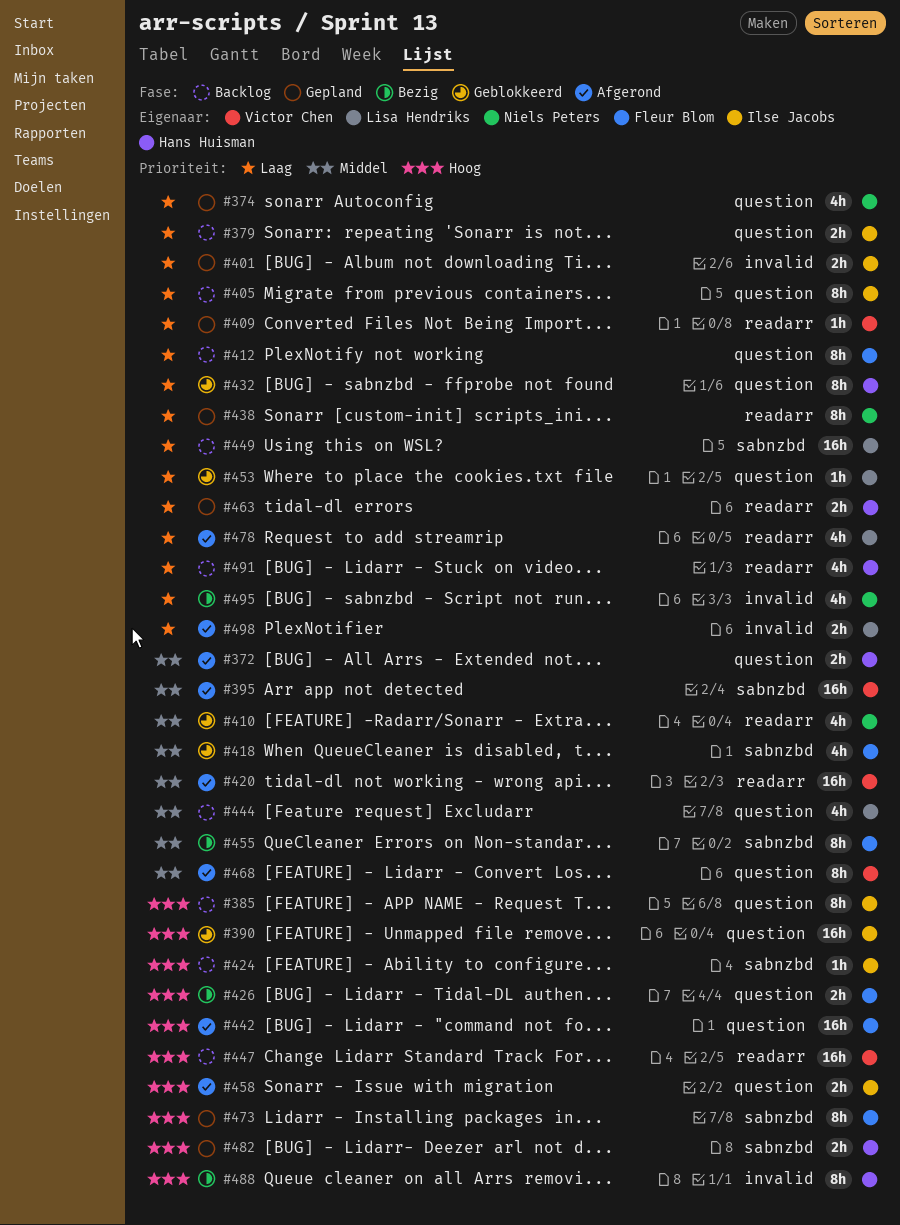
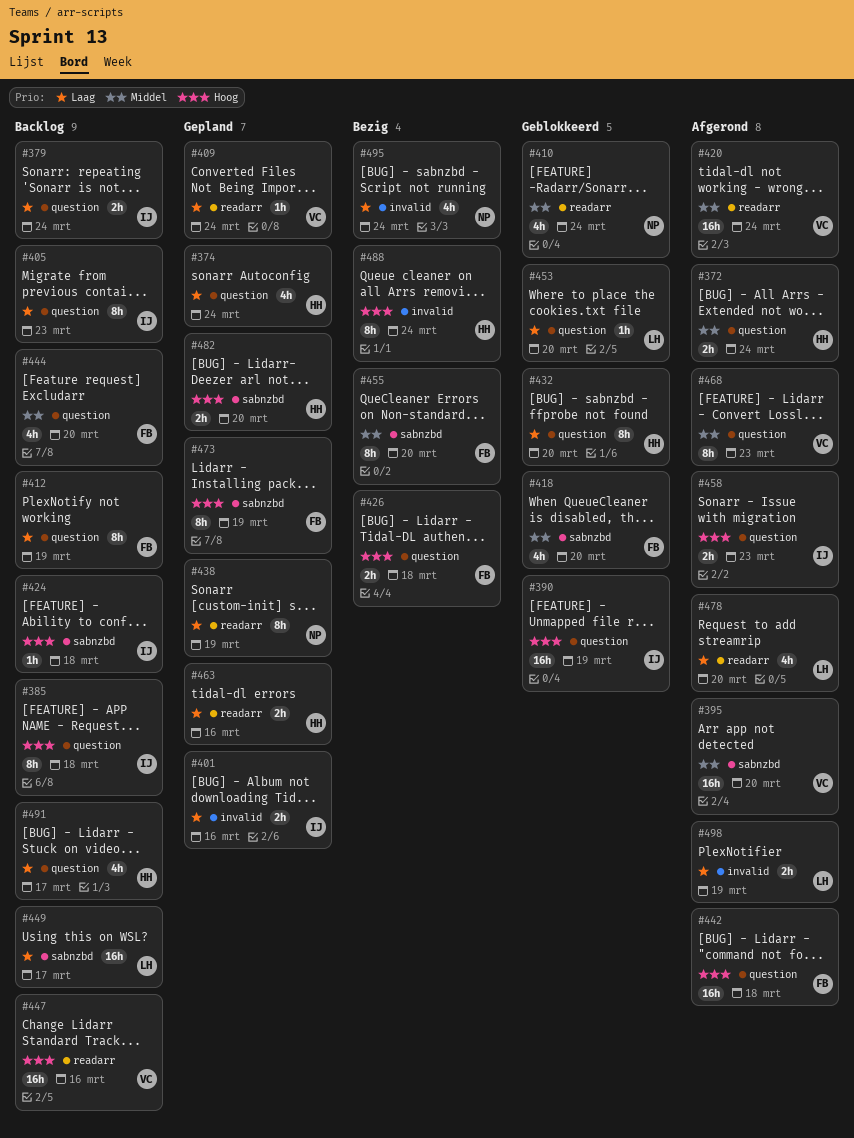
#374, owner: Niels Peters -> Hans Huisman
#444, owner: Lisa Hendriks -> Fleur Blom
#491, label: readarr -> question

